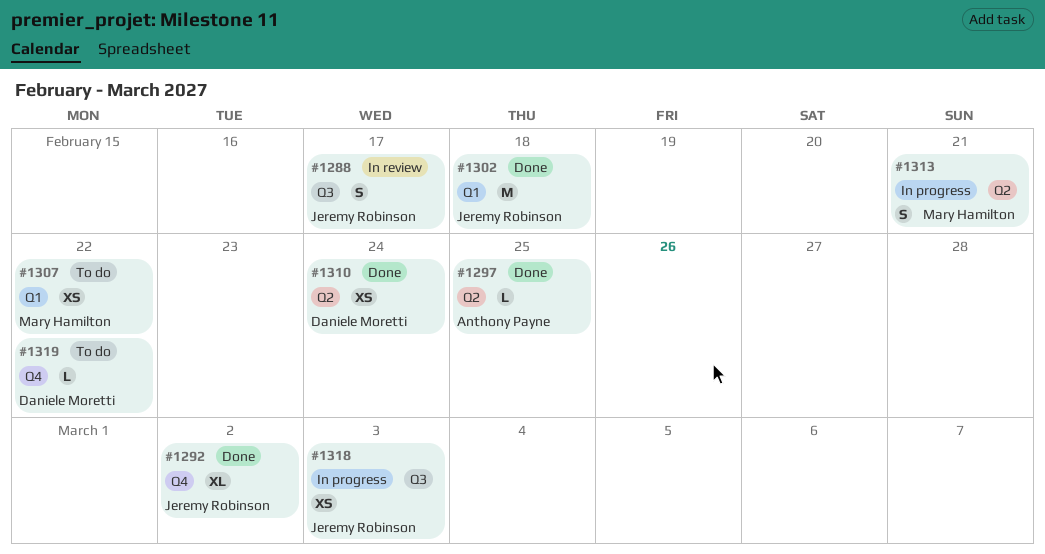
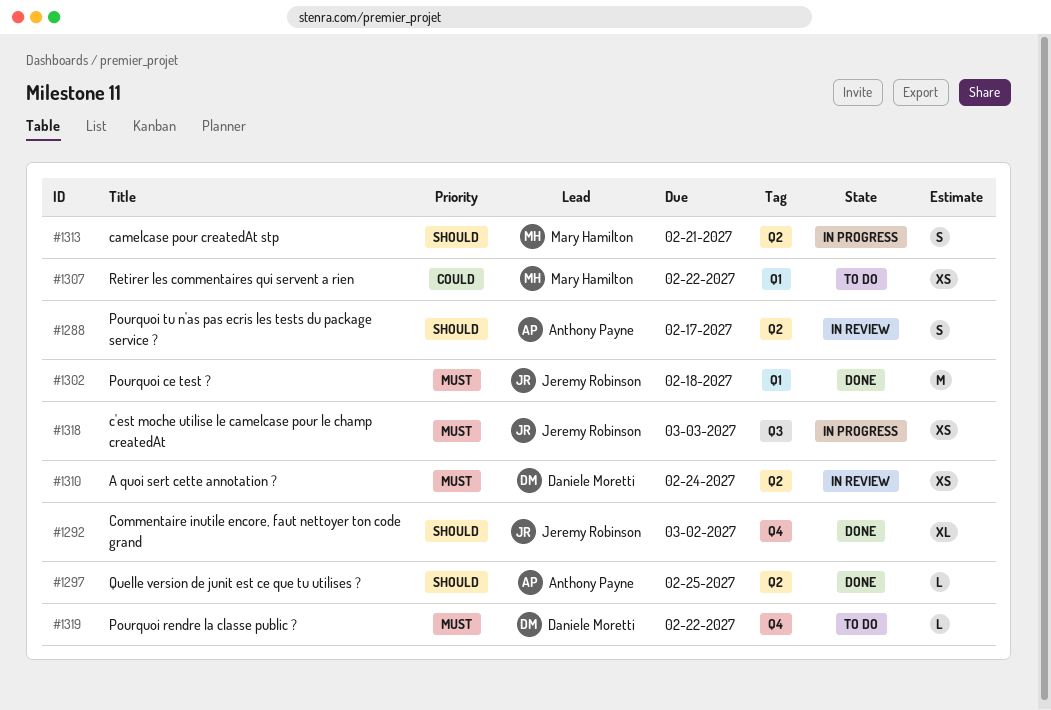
#1288, owner: Jeremy Robinson -> Anthony Payne
#1288, label: Q3 -> Q2
#1310, status: Done -> In review

